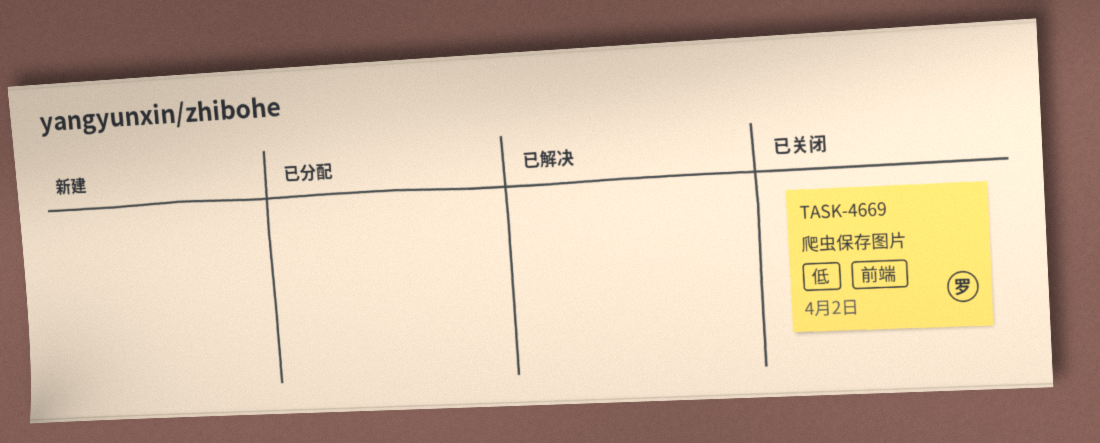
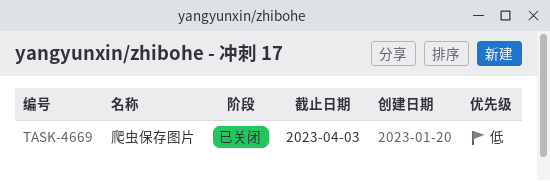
TASK-4669, due: Apr 2 -> Apr 3

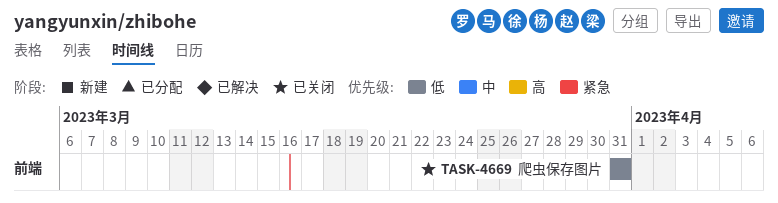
TASK-4669, due: Apr 3 -> Mar 31

